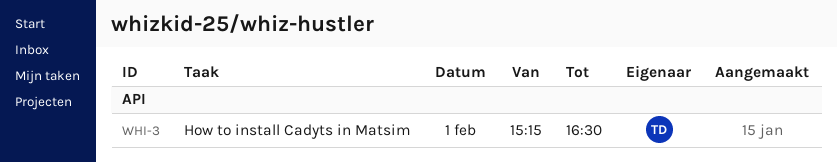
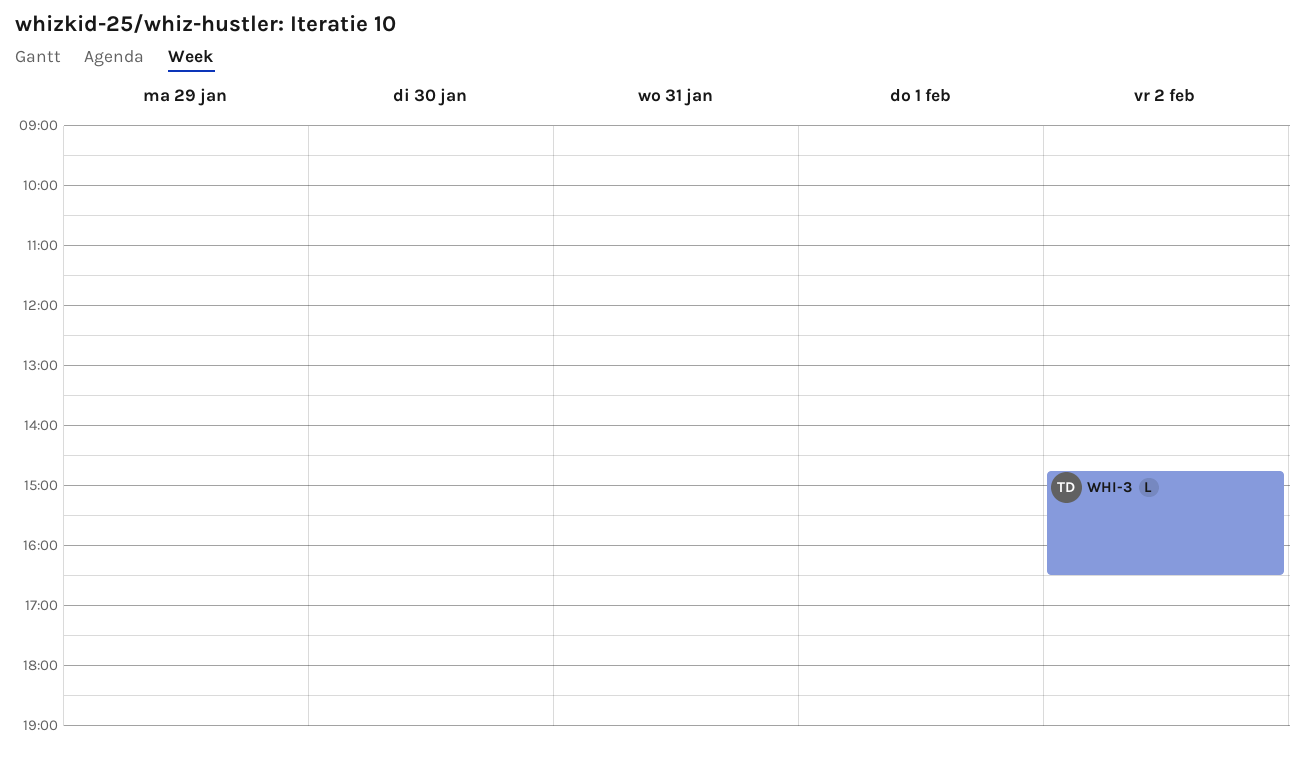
WHI-3, day: Feb 1 -> Feb 2
WHI-3, begins: 15:15 -> 14:45

